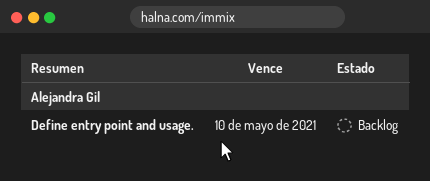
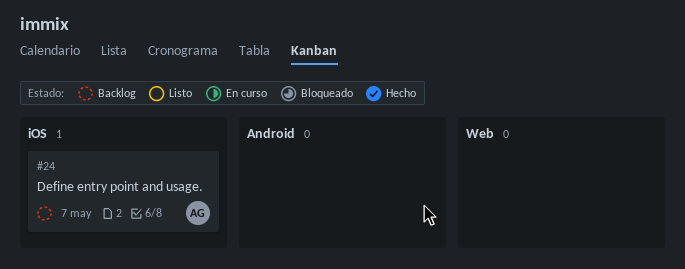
Define entry point and usage., due: May 10 -> May 7

